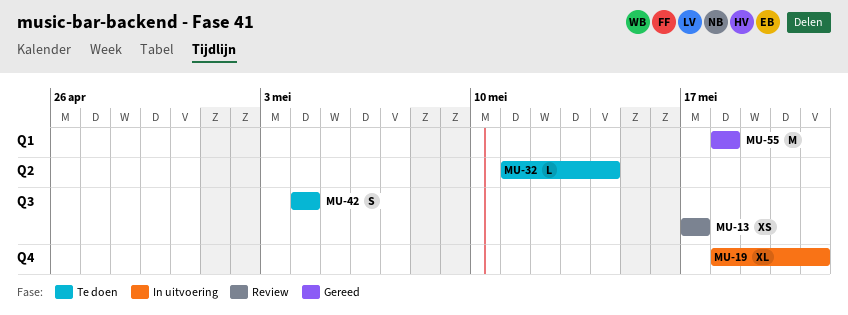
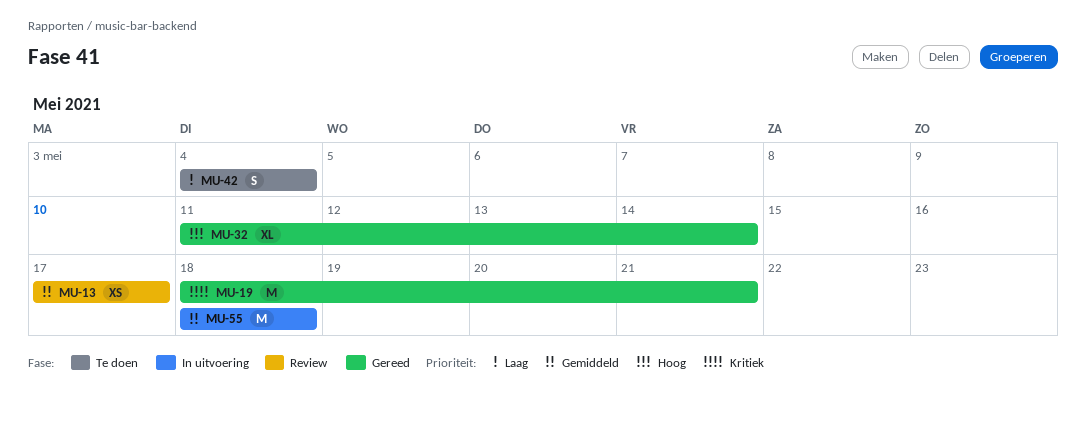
MU-19, status: In uitvoering -> Gereed
MU-19, estimate: XL -> M
MU-32, status: Te doen -> Gereed
MU-32, estimate: L -> XL
MU-55, status: Gereed -> In uitvoering

